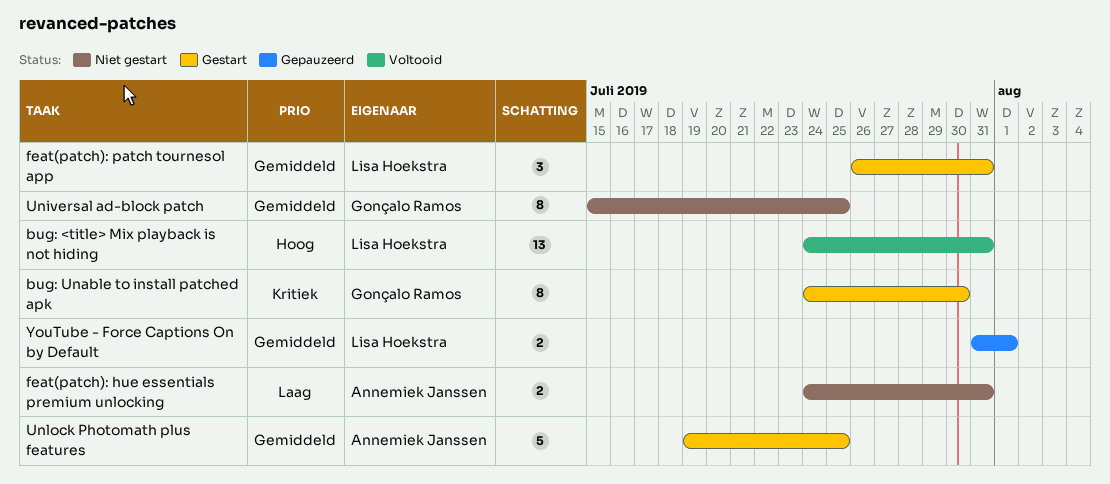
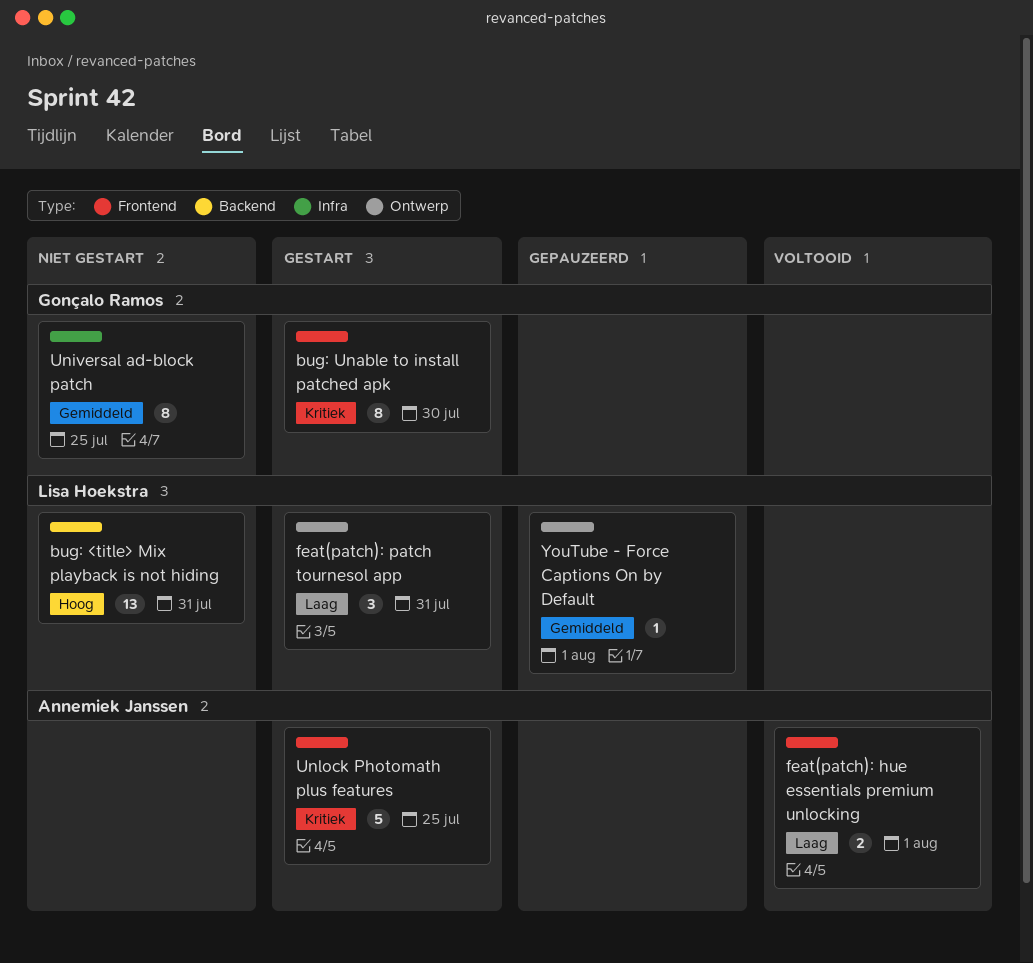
bug: <title> Mix playback is not hiding, status: Voltooid -> Niet gestart
feat(patch): hue essentials premium unlocking, status: Niet gestart -> Voltooid
feat(patch): hue essentials premium unlocking, due: Jul 31 -> Aug 1
feat(patch): patch tournesol app, priority: Gemiddeld -> Laag
Unlock Photomath plus features, priority: Gemiddeld -> Kritiek
YouTube - Force Captions On by Default, estimate: 2 -> 1

